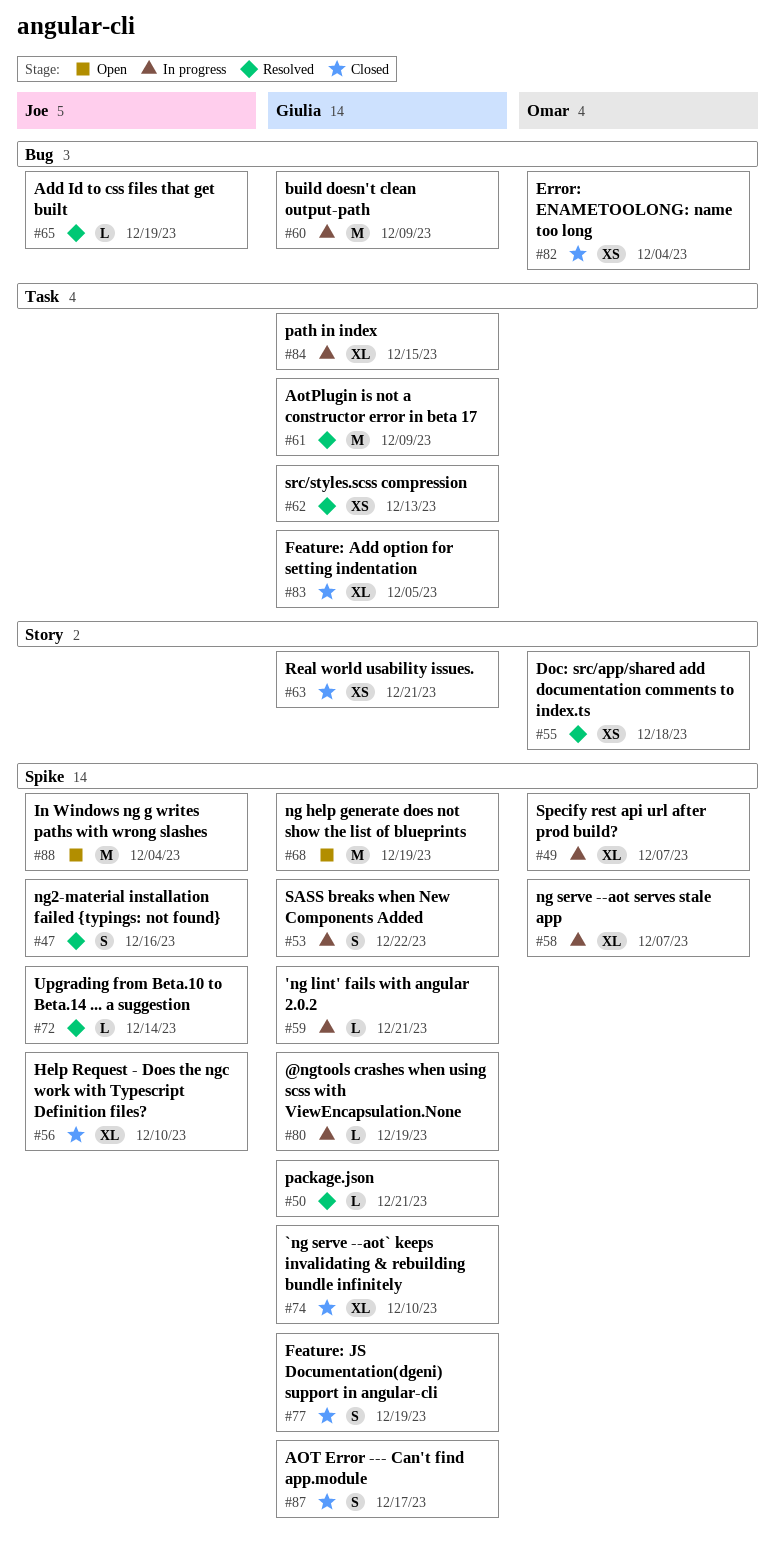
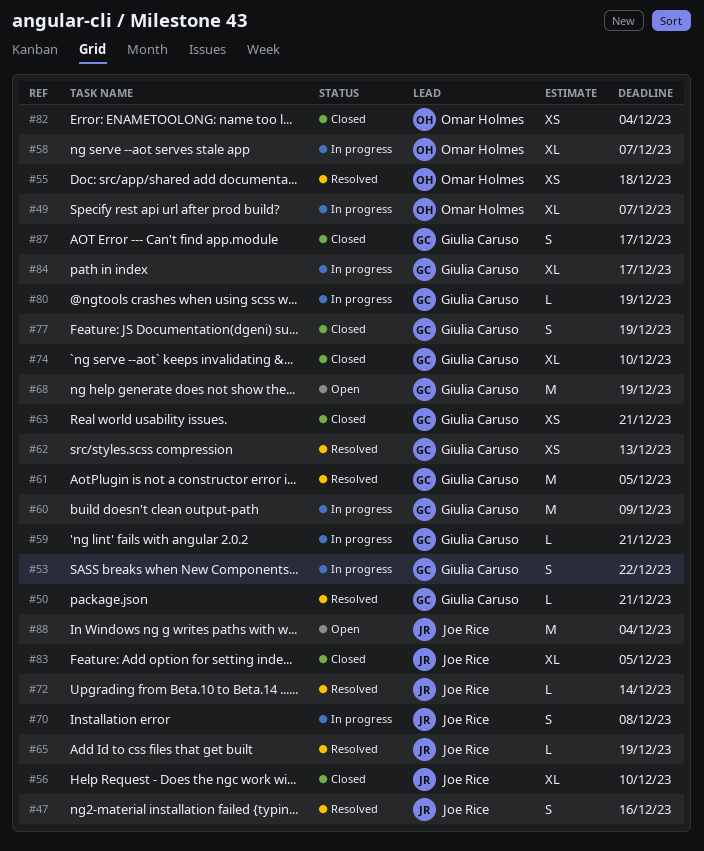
#61, due: Dec 9 -> Dec 5
#70: none -> present
#83, owner: Giulia Caruso -> Joe Rice
#84, due: Dec 15 -> Dec 17

